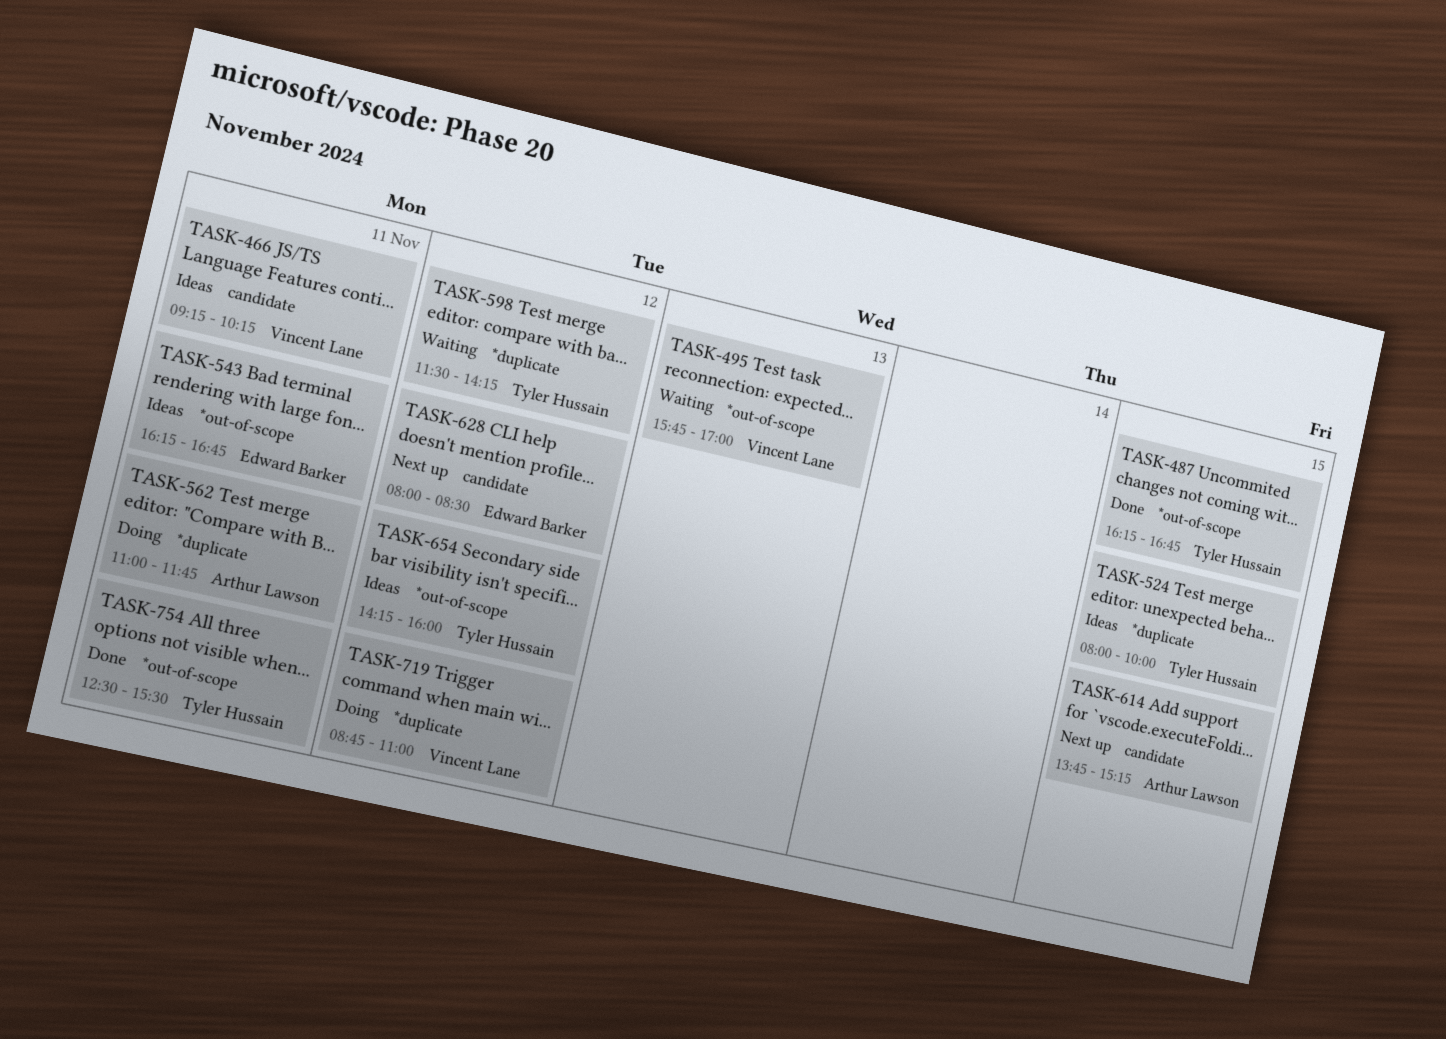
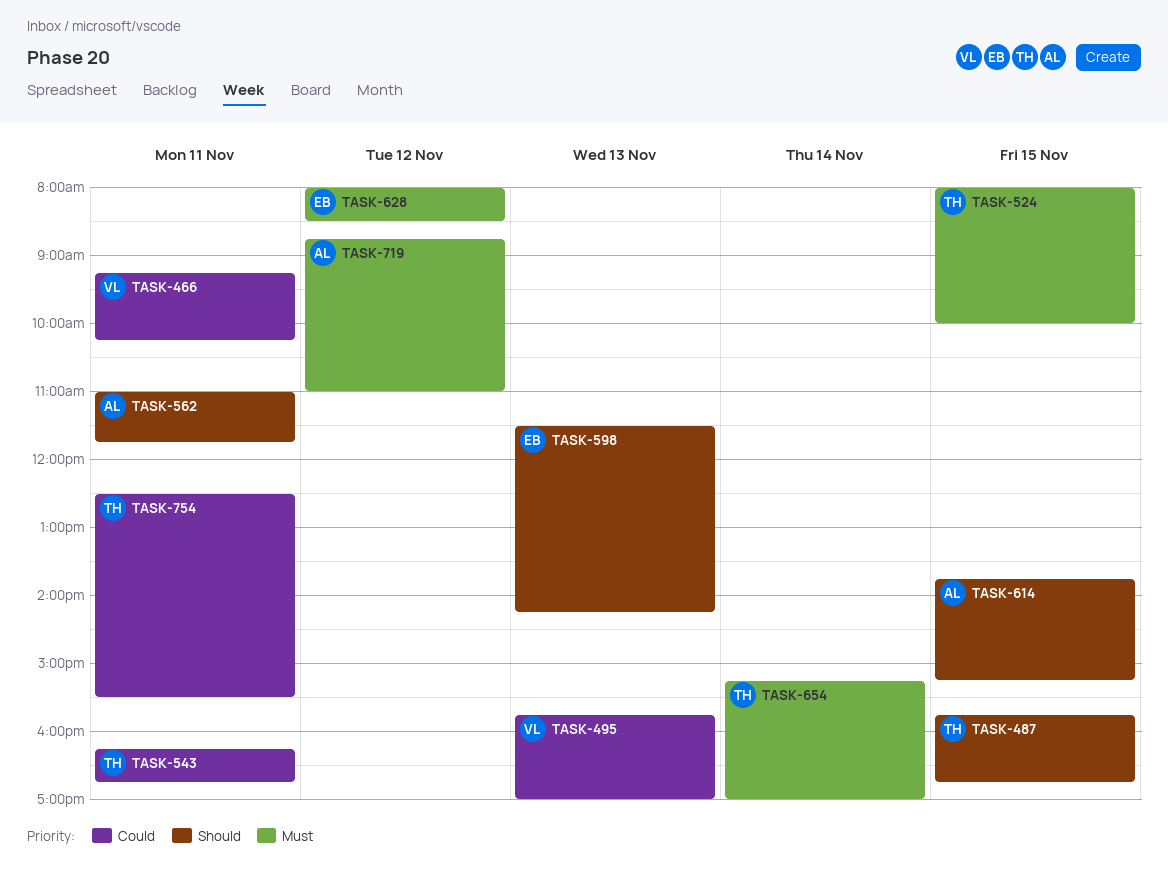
TASK-487, begins: 16:15 -> 15:45
TASK-543, owner: Edward Barker -> Tyler Hussain
TASK-598, owner: Tyler Hussain -> Edward Barker
TASK-598, day: Nov 12 -> Nov 13
TASK-654, day: Nov 12 -> Nov 14
TASK-654, begins: 14:15 -> 15:15
TASK-654, ends: 16:00 -> 17:00
TASK-719, owner: Vincent Lane -> Arthur Lawson

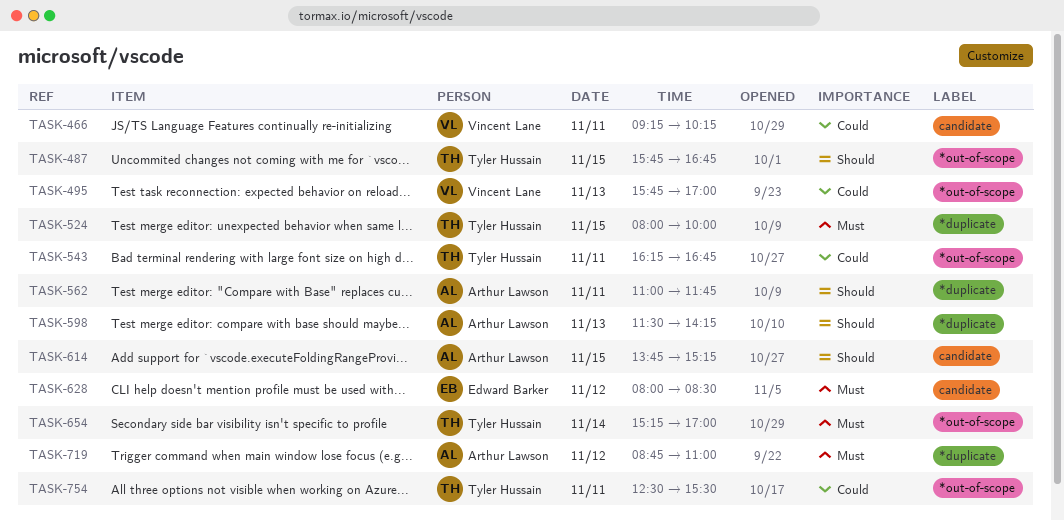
TASK-598, owner: Edward Barker -> Arthur Lawson

